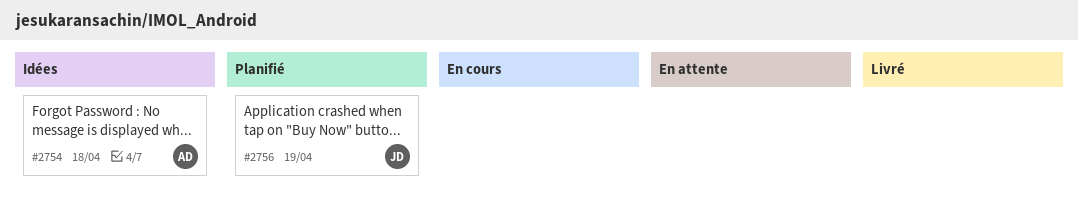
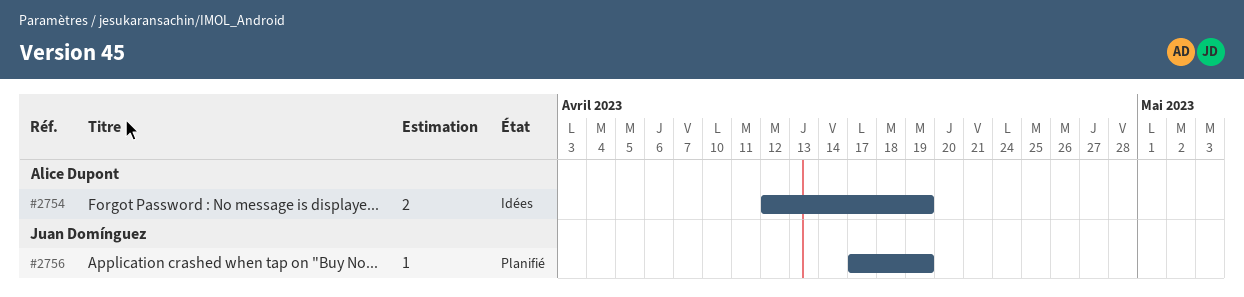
#2754, due: Apr 18 -> Apr 19

